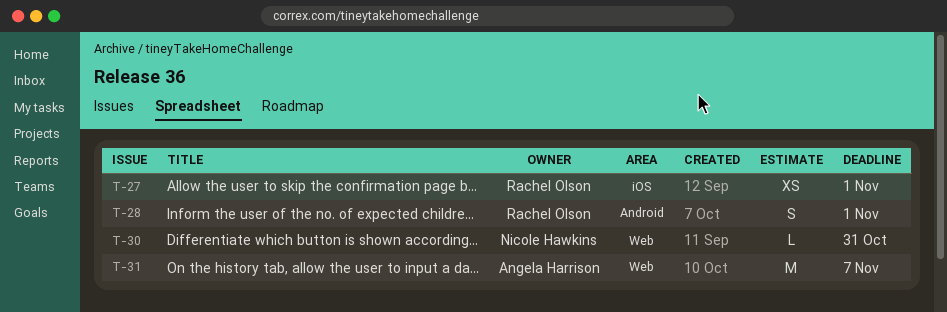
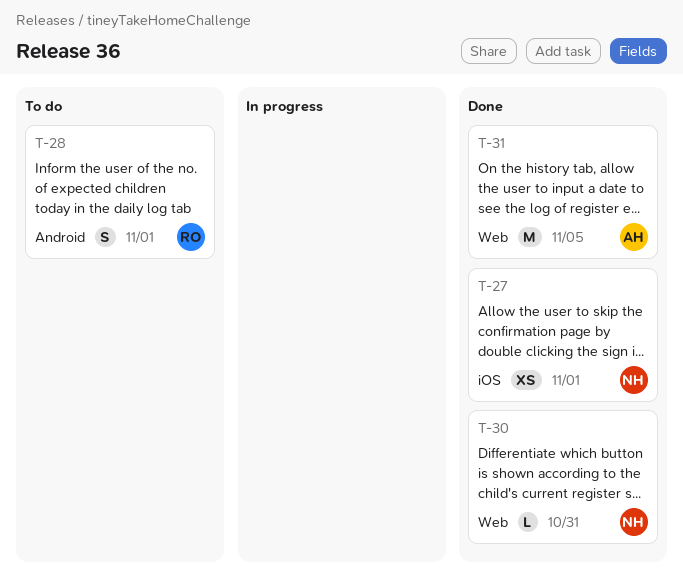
T-27, owner: Rachel Olson -> Nicole Hawkins
T-31, due: Nov 7 -> Nov 5

